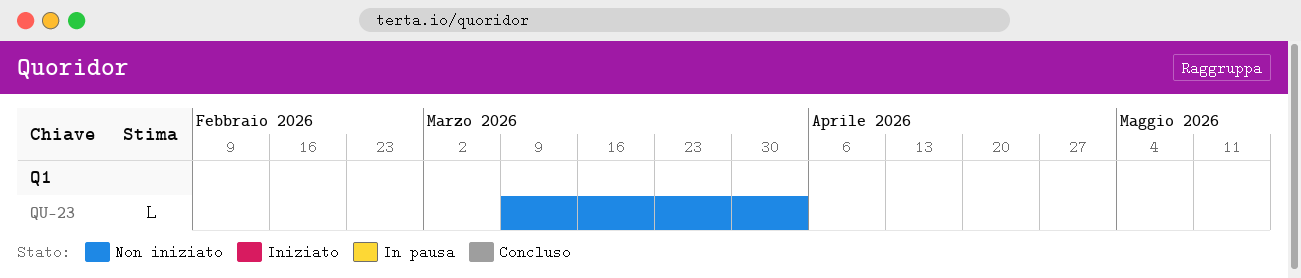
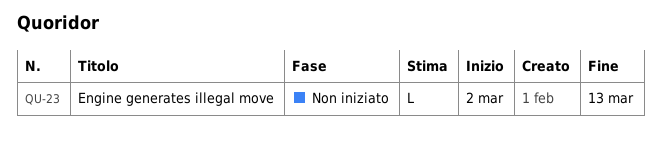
QU-23, start: Mar 9 -> Mar 2
QU-23, due: Apr 3 -> Mar 13

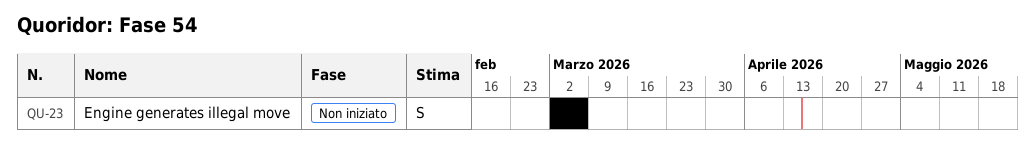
QU-23, estimate: L -> S
QU-23, due: Mar 13 -> Mar 6

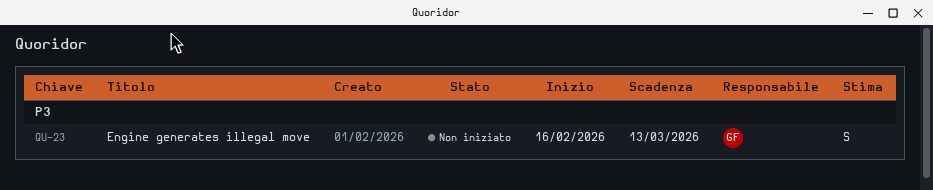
QU-23, start: Mar 2 -> Feb 16
QU-23, due: Mar 6 -> Mar 13

